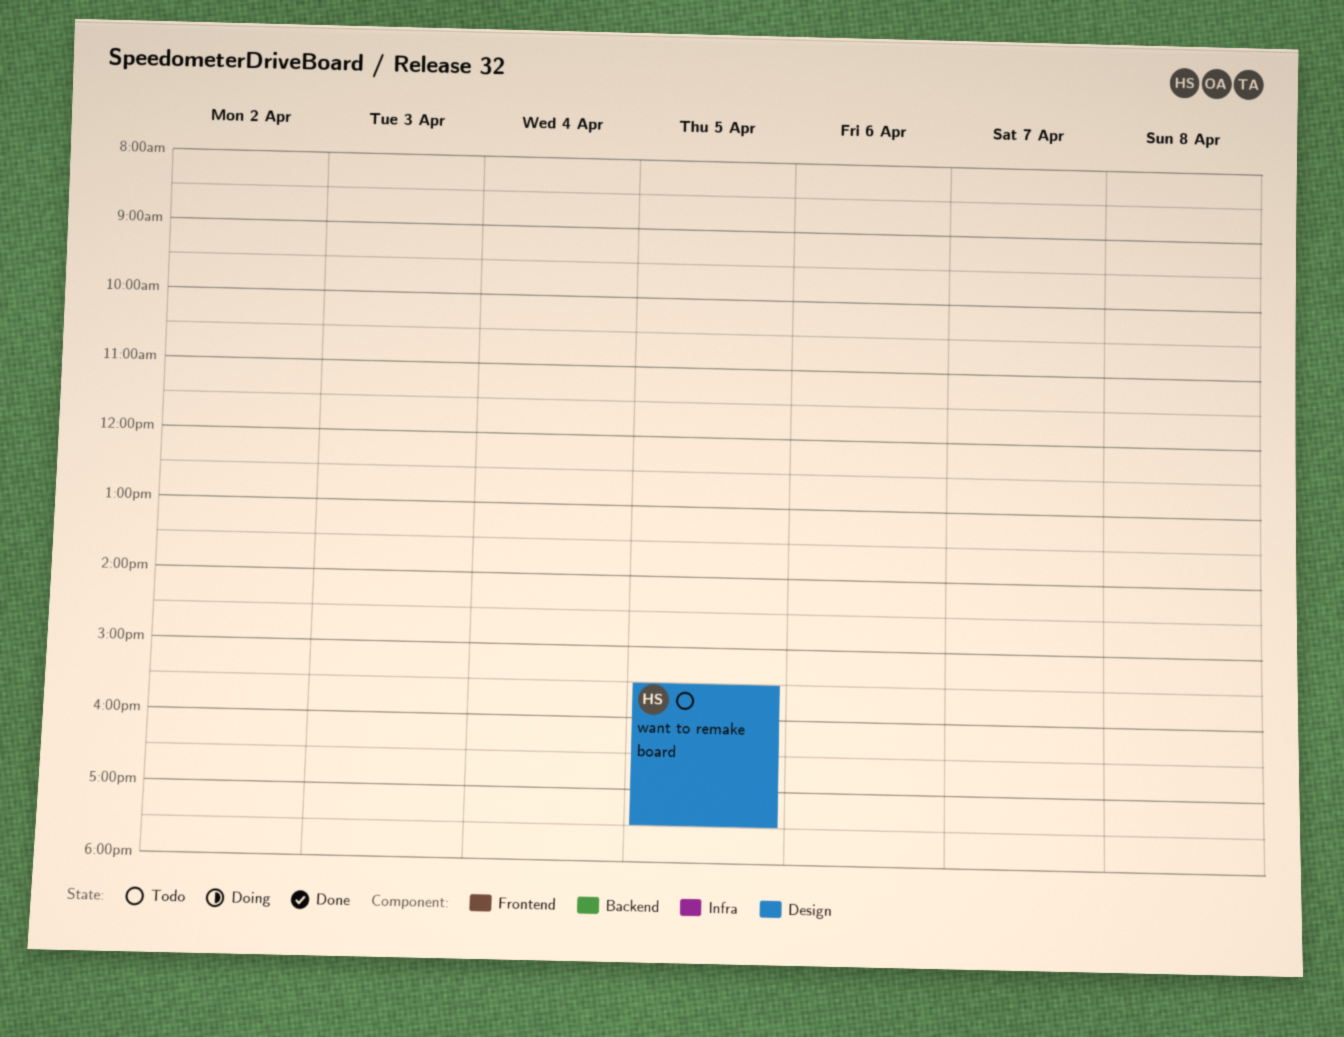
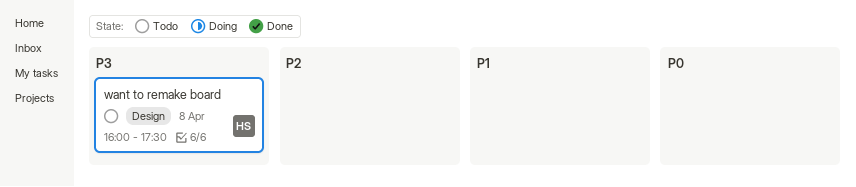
want to remake board, day: Apr 5 -> Apr 8
want to remake board, begins: 15:30 -> 16:00

